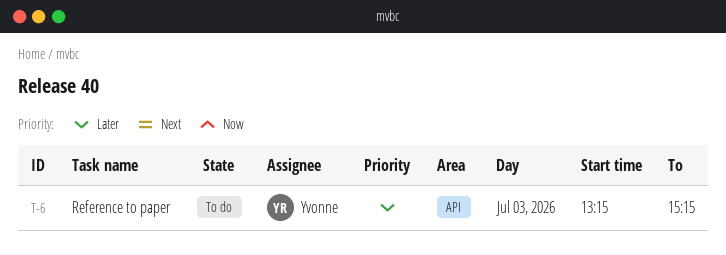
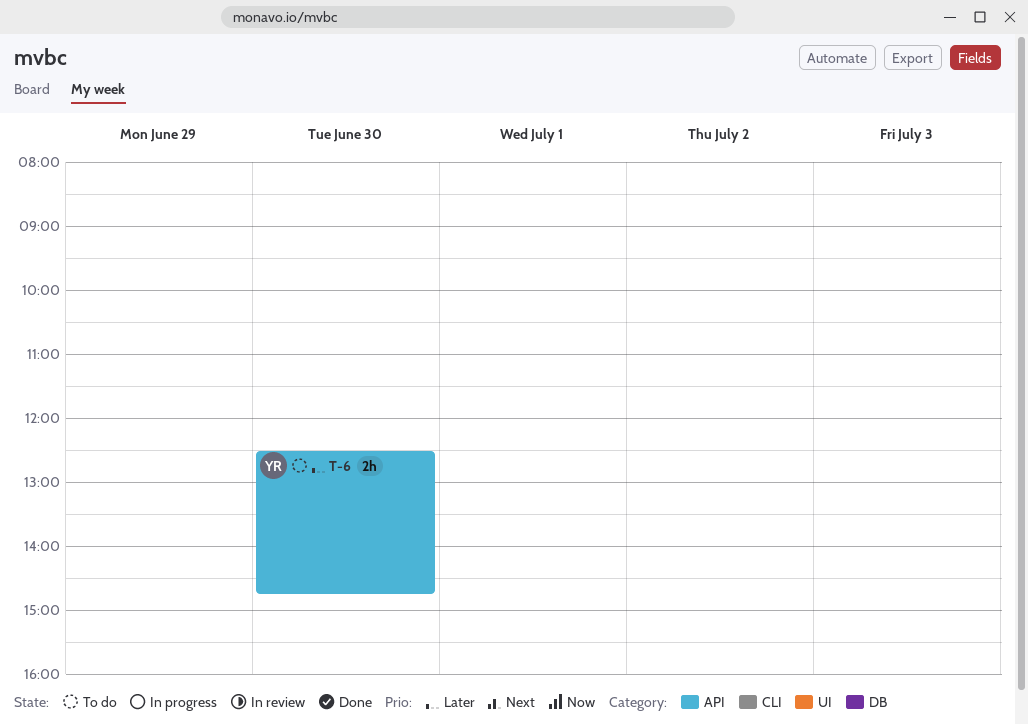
T-6, day: Jul 3 -> Jun 30
T-6, begins: 13:15 -> 12:30
T-6, ends: 15:15 -> 14:45

